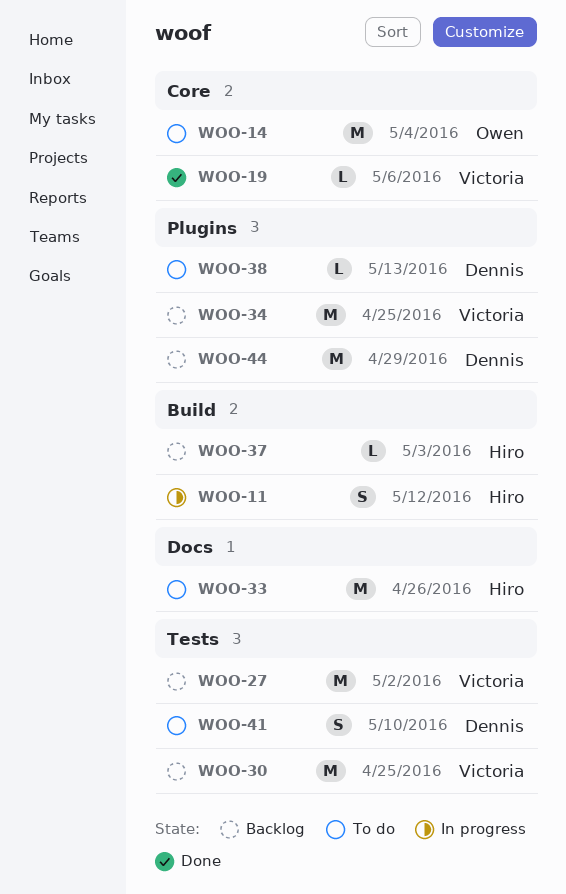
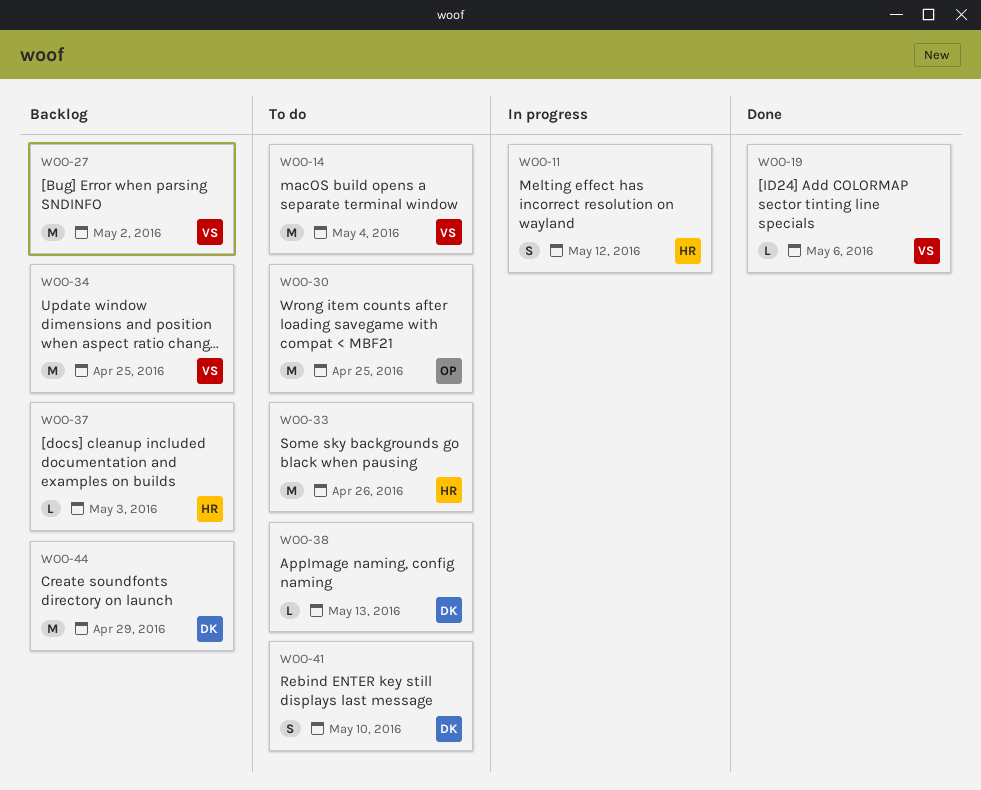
WOO-14, owner: Owen -> Victoria
WOO-30, status: Backlog -> To do
WOO-30, owner: Victoria -> Owen

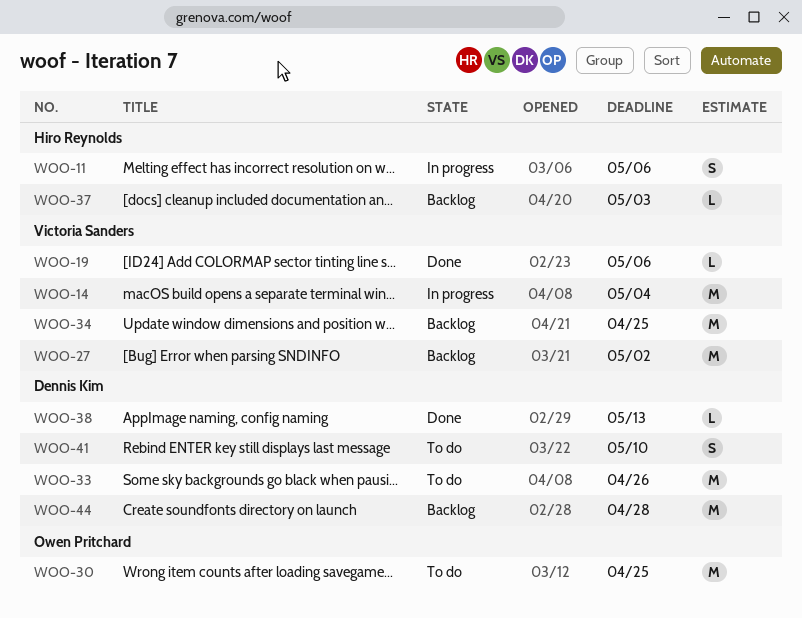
WOO-11, due: May 12 -> May 6
WOO-14, status: To do -> In progress
WOO-33, owner: Hiro Reynolds -> Dennis Kim
WOO-38, status: To do -> Done
WOO-44, due: Apr 29 -> Apr 28

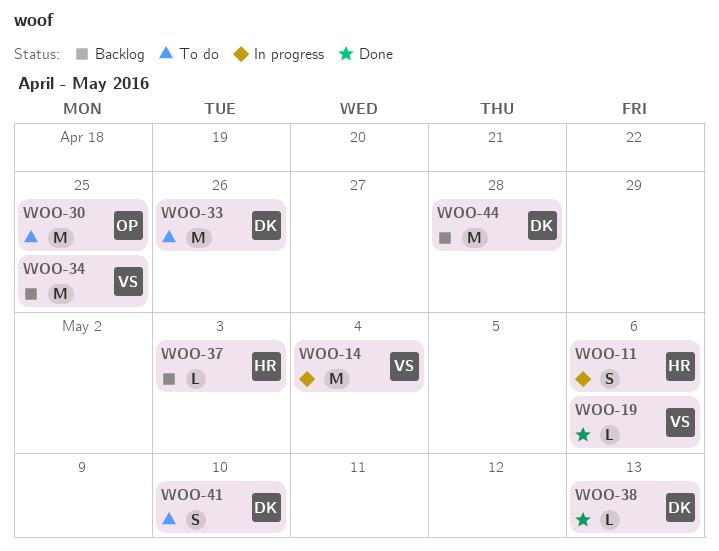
WOO-27: present -> none

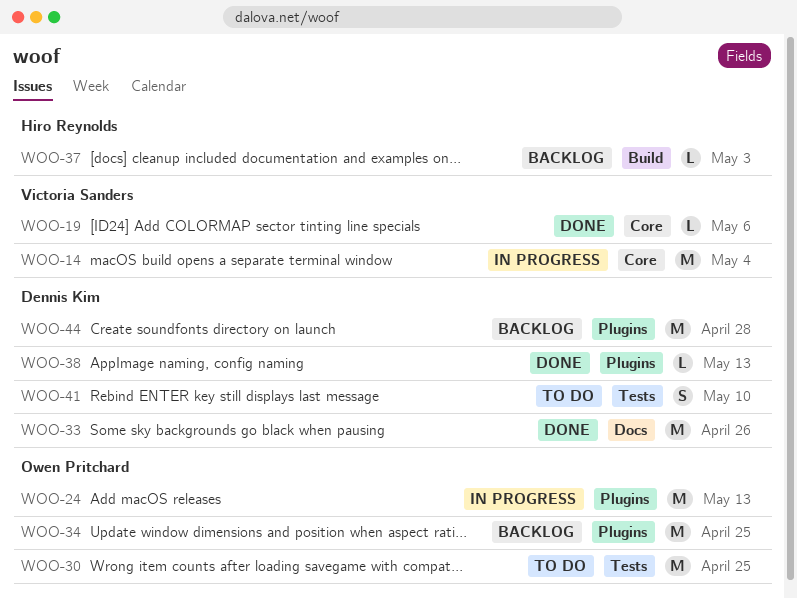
WOO-11: present -> none
WOO-24: none -> present
WOO-33, status: To do -> Done
WOO-34, owner: Victoria Sanders -> Owen Pritchard

